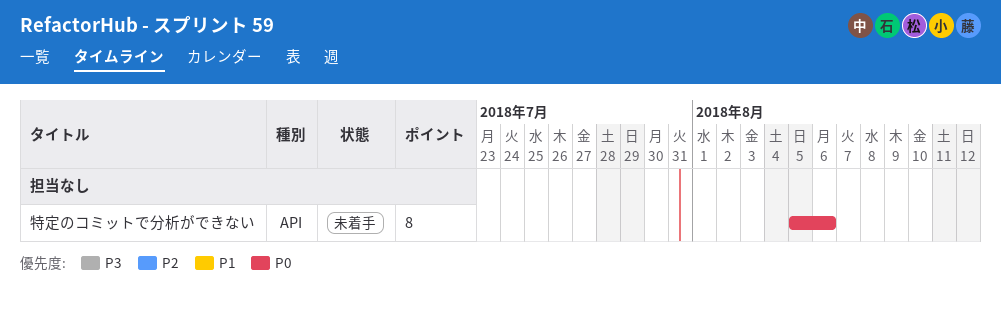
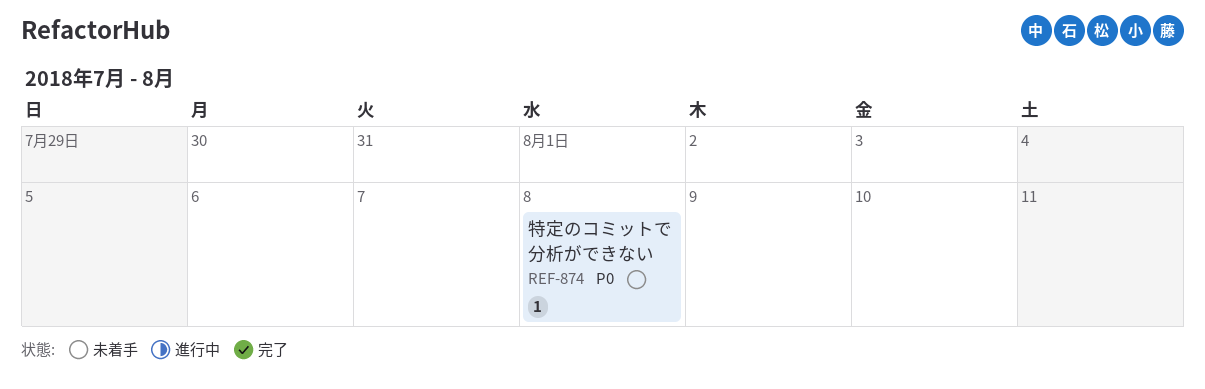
特定のコミットで分析ができない, estimate: 8 -> 1
特定のコミットで分析ができない, due: Aug 6 -> Aug 8

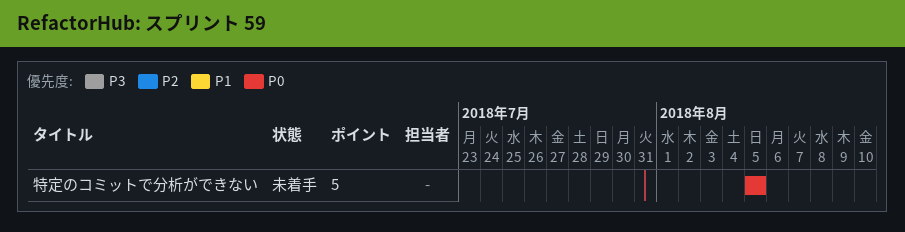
特定のコミットで分析ができない, estimate: 1 -> 5
特定のコミットで分析ができない, due: Aug 8 -> Aug 5

